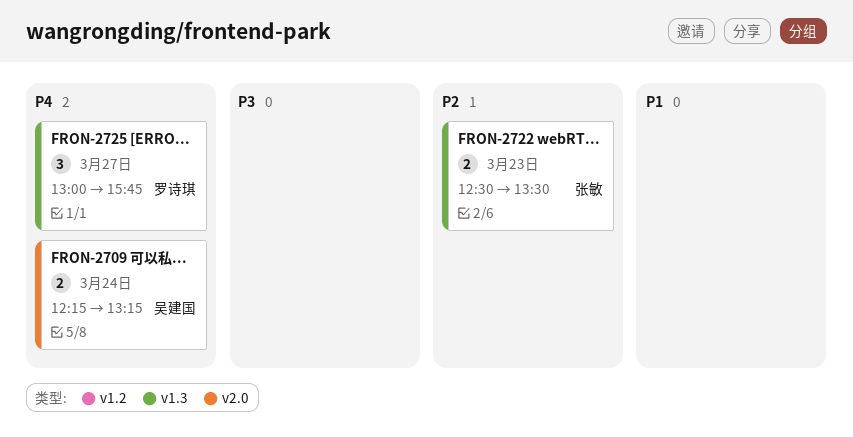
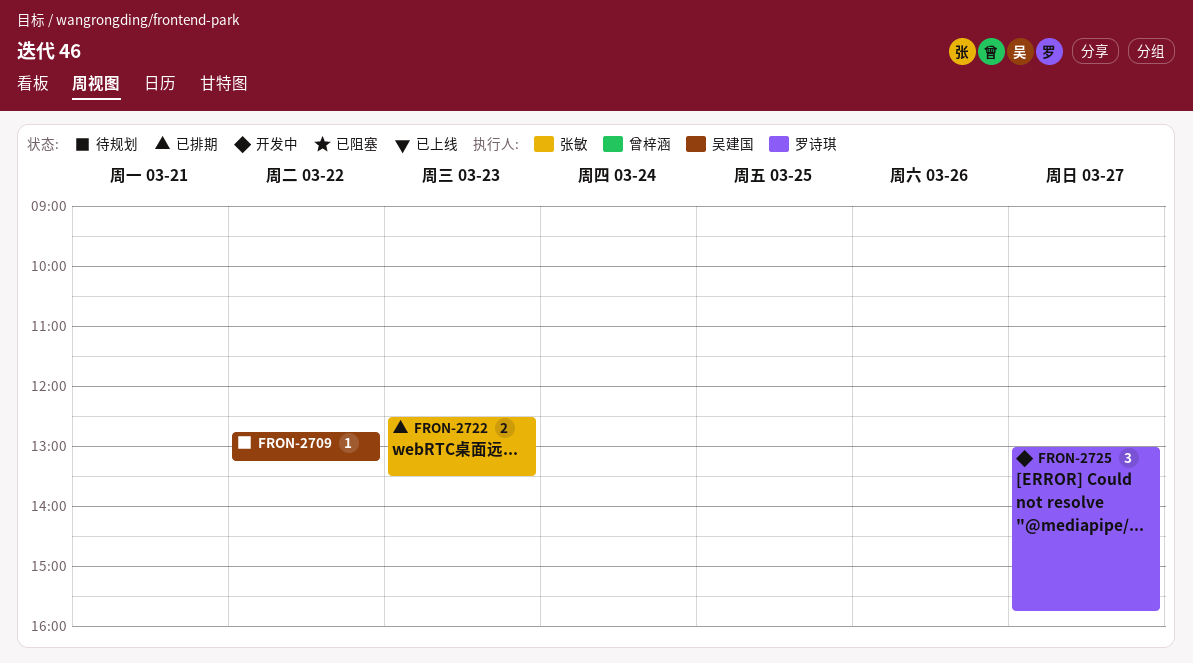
FRON-2709, estimate: 2 -> 1
FRON-2709, day: Mar 24 -> Mar 22
FRON-2709, begins: 12:15 -> 12:45

